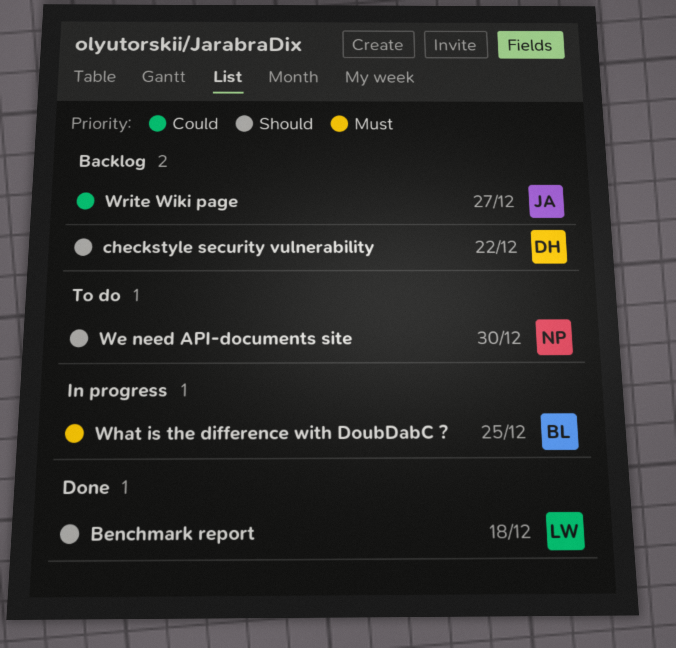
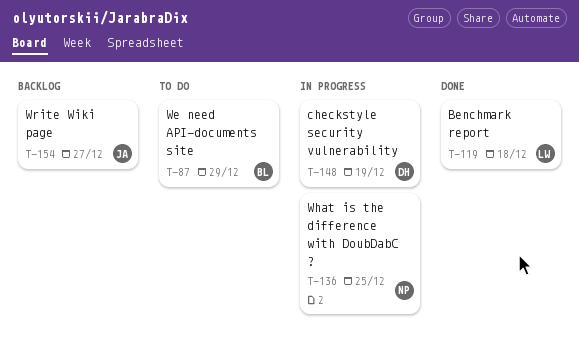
checkstyle security vulnerability, status: Backlog -> In progress
checkstyle security vulnerability, due: Dec 22 -> Dec 19
We need API-documents site, owner: NP -> BL
We need API-documents site, due: Dec 30 -> Dec 29
What is the difference with DoubDabC ?, owner: BL -> NP

